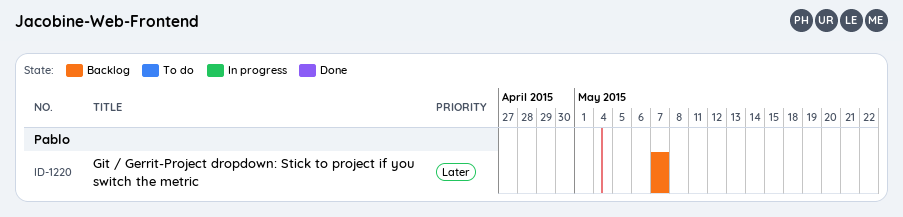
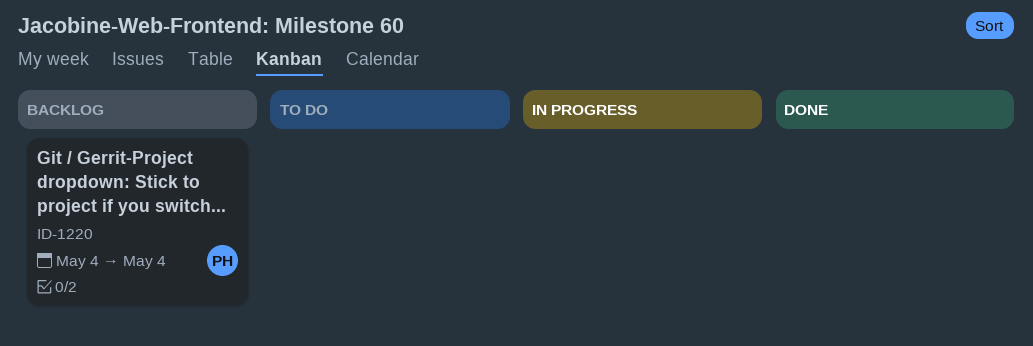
ID-1220, start: May 7 -> May 4
ID-1220, due: May 7 -> May 4

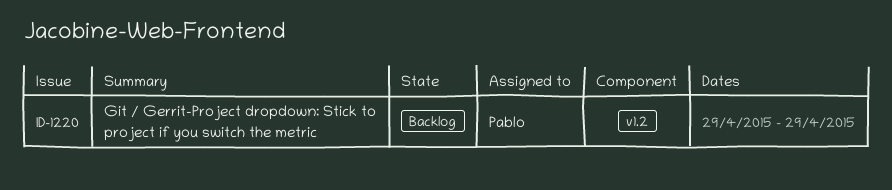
ID-1220, start: May 4 -> Apr 29
ID-1220, due: May 4 -> Apr 29

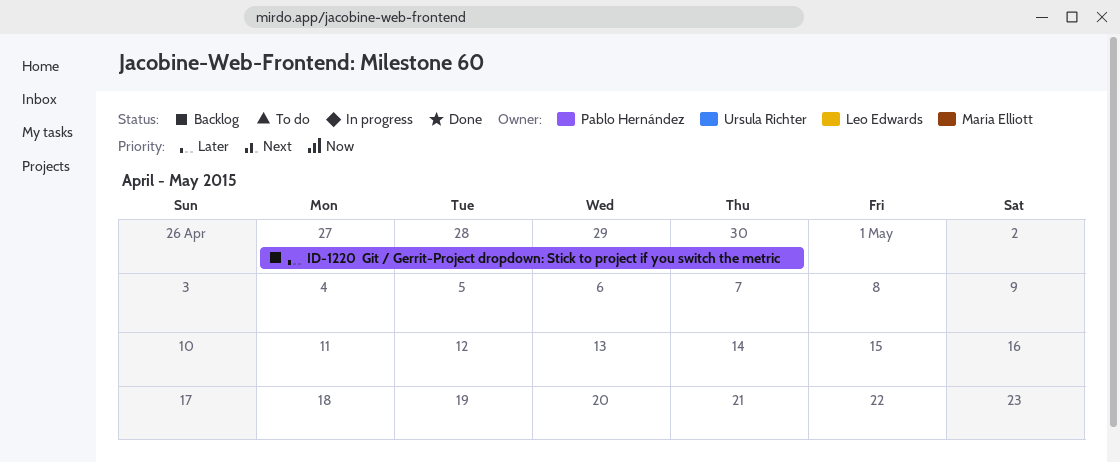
ID-1220, start: Apr 29 -> Apr 27
ID-1220, due: Apr 29 -> Apr 30

